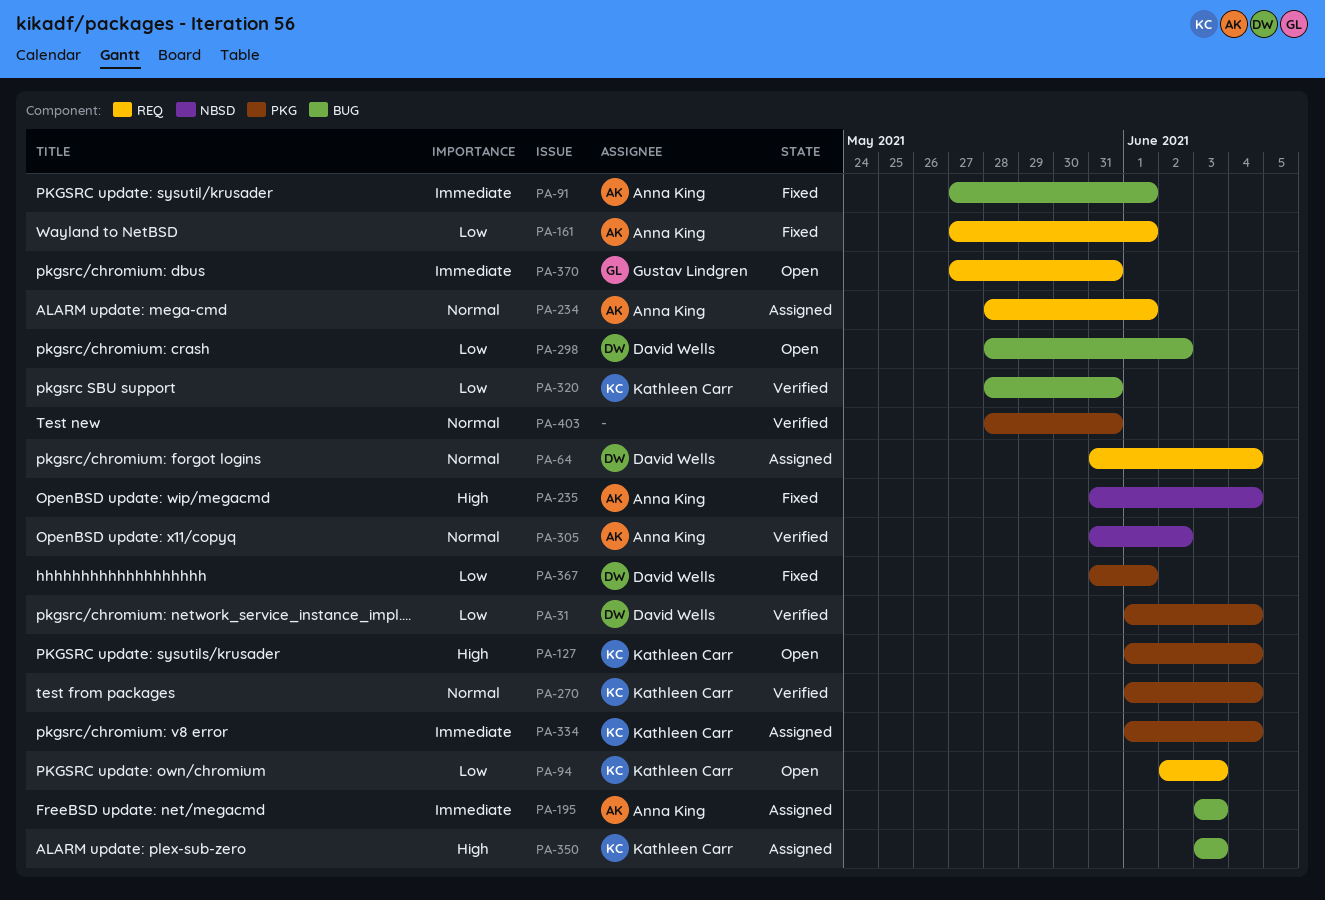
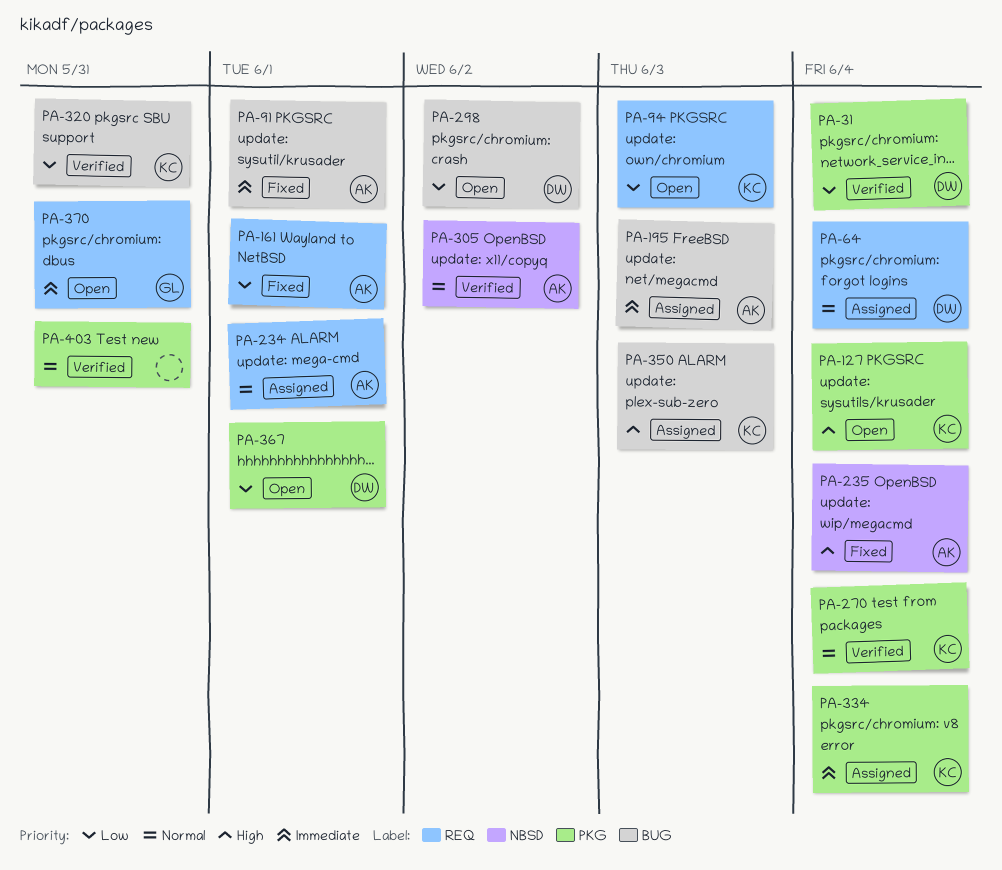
PA-367, status: Fixed -> Open

